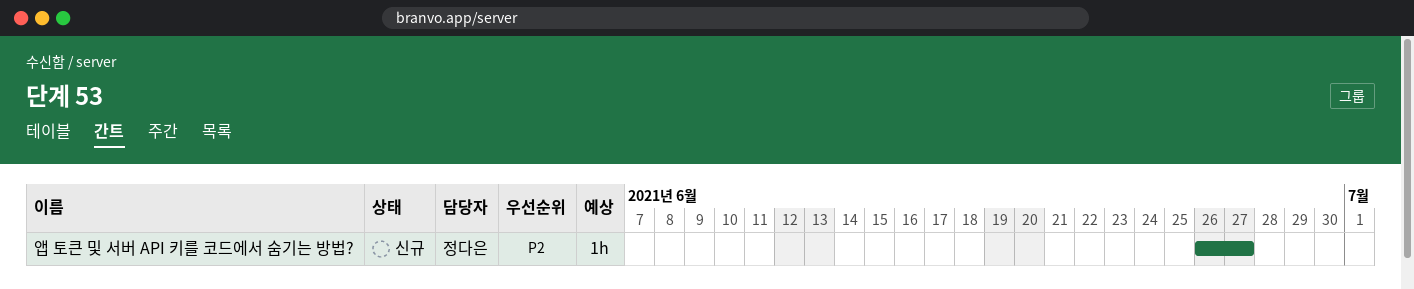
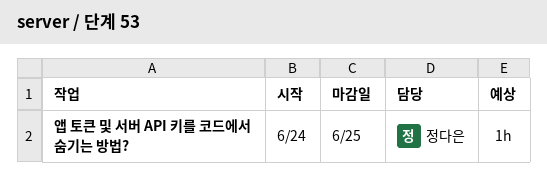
앱 토큰 및 서버 API 키를 코드에서 숨기는 방법?, start: Jun 26 -> Jun 24
앱 토큰 및 서버 API 키를 코드에서 숨기는 방법?, due: Jun 27 -> Jun 25

